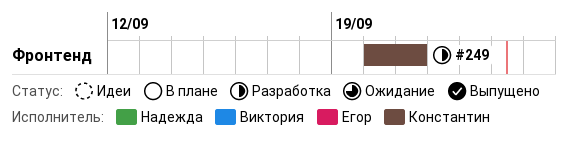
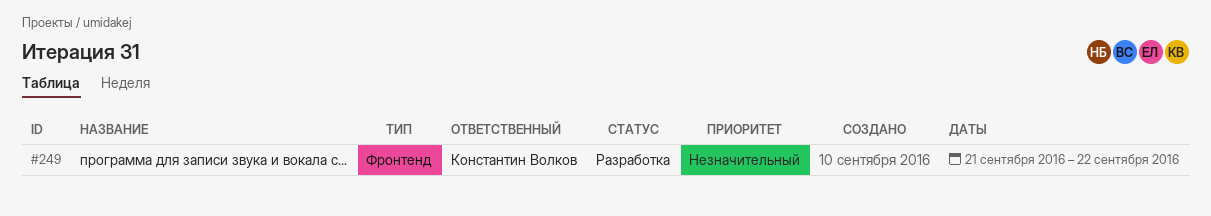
#249, start: Sep 20 -> Sep 21
#249, due: Sep 21 -> Sep 22

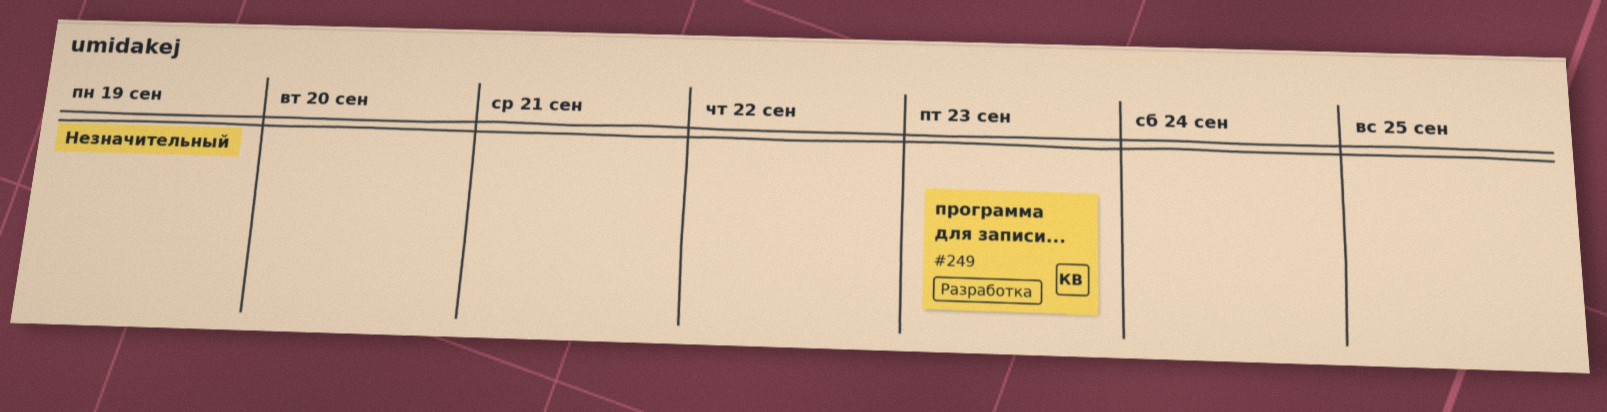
#249, due: Sep 22 -> Sep 23

